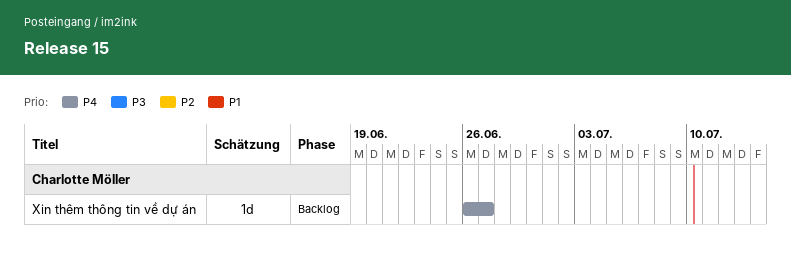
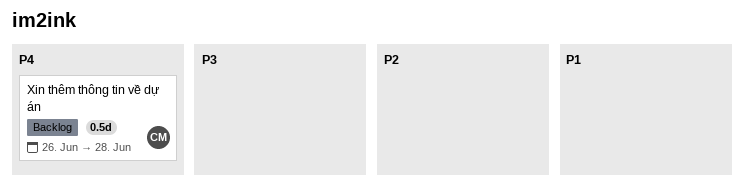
Xin thêm thông tin về dự án, estimate: 1d -> 0.5d
Xin thêm thông tin về dự án, due: Jun 27 -> Jun 28

